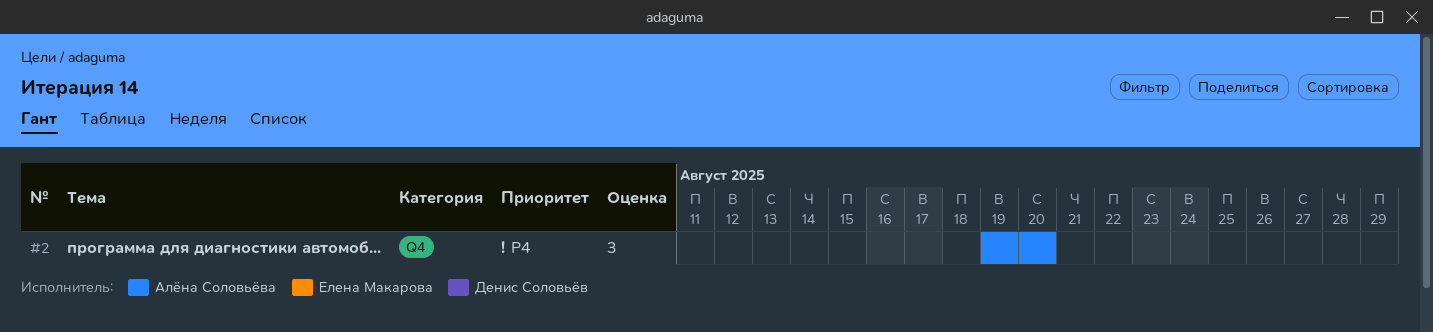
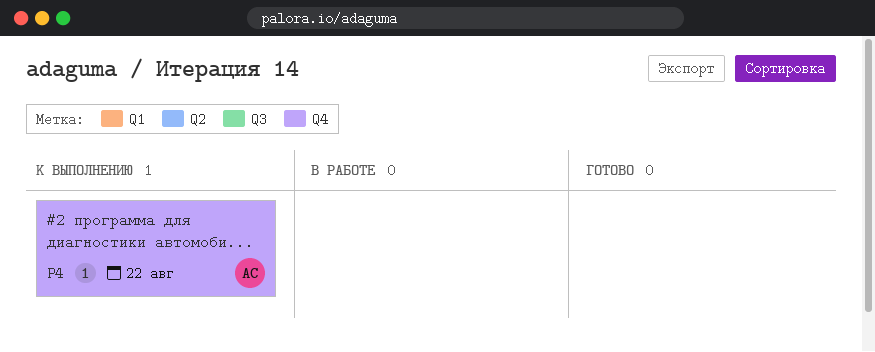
#2, estimate: 3 -> 1
#2, due: Aug 20 -> Aug 22

